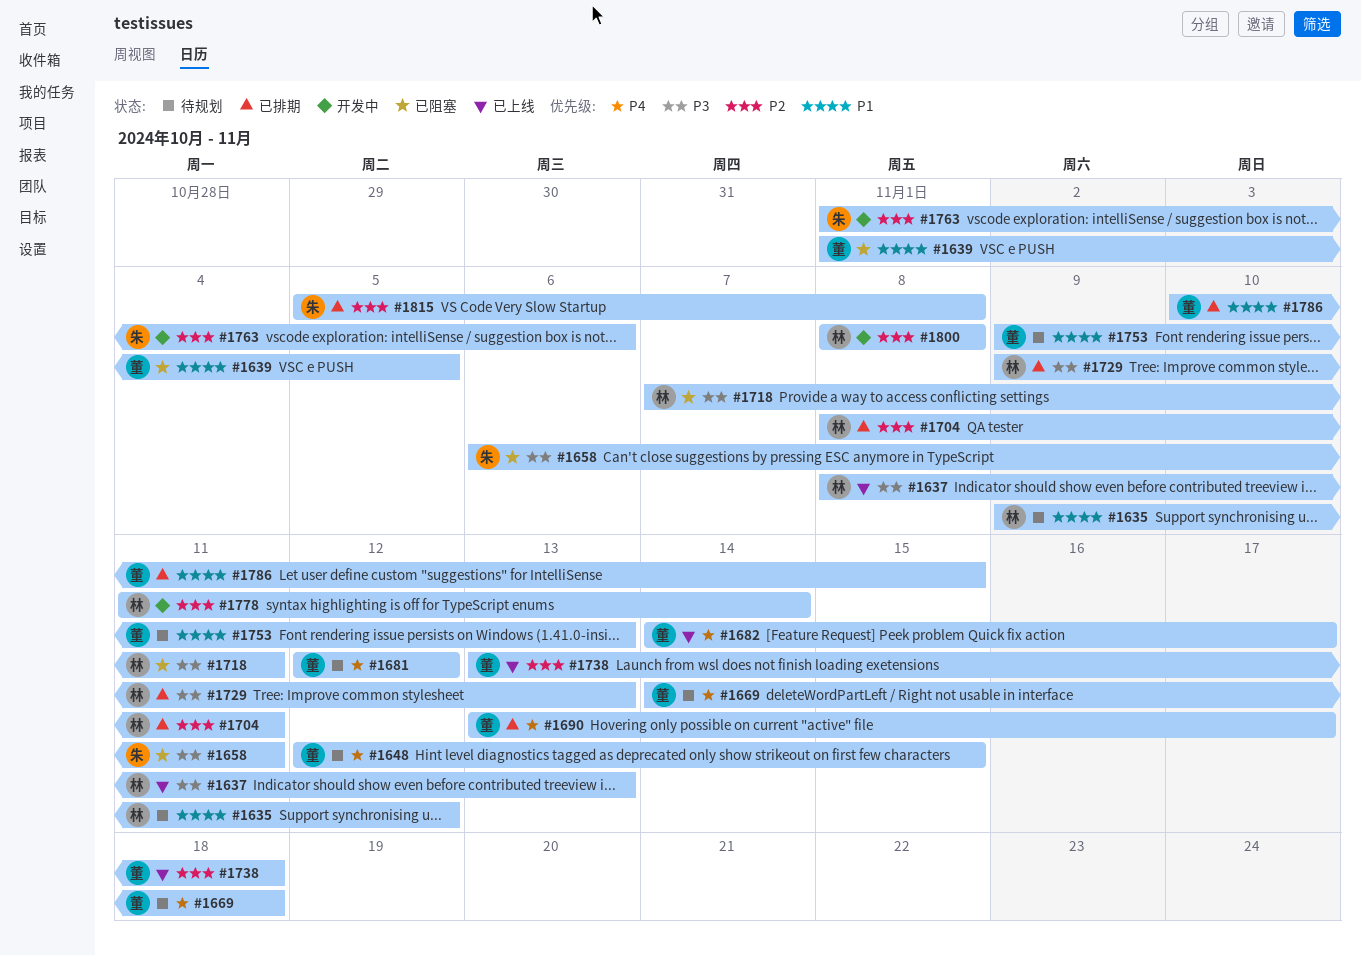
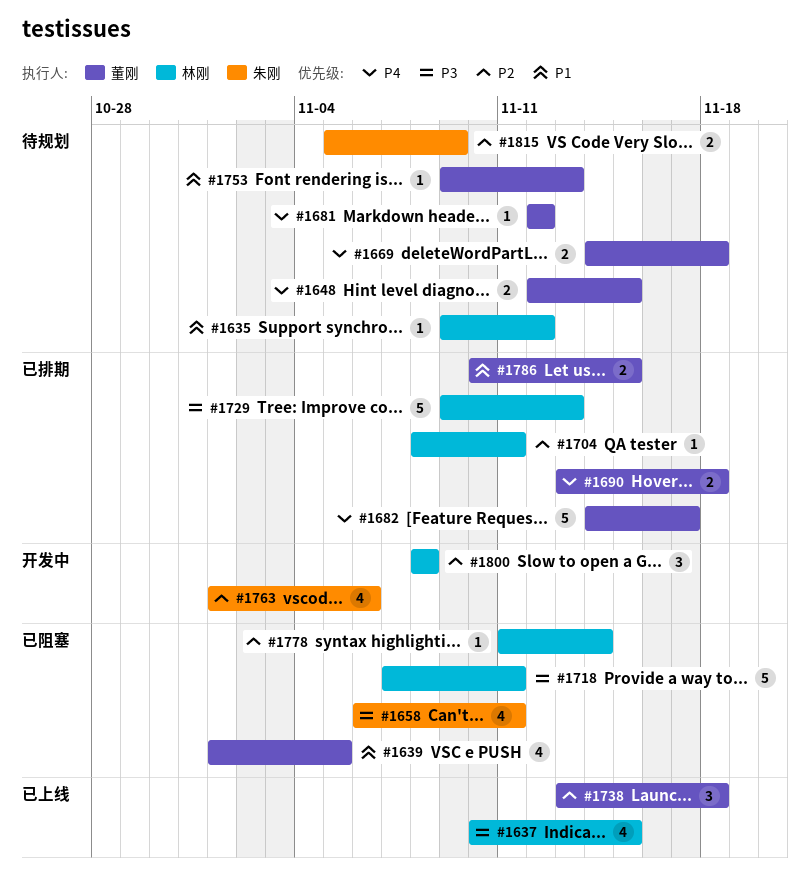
#1637, start: Nov 8 -> Nov 10
#1637, due: Nov 13 -> Nov 15
#1682, status: 已上线 -> 已排期
#1690, due: Nov 17 -> Nov 18
#1778, status: 开发中 -> 已阻塞
#1815, status: 已排期 -> 待规划
#1815, due: Nov 8 -> Nov 9

